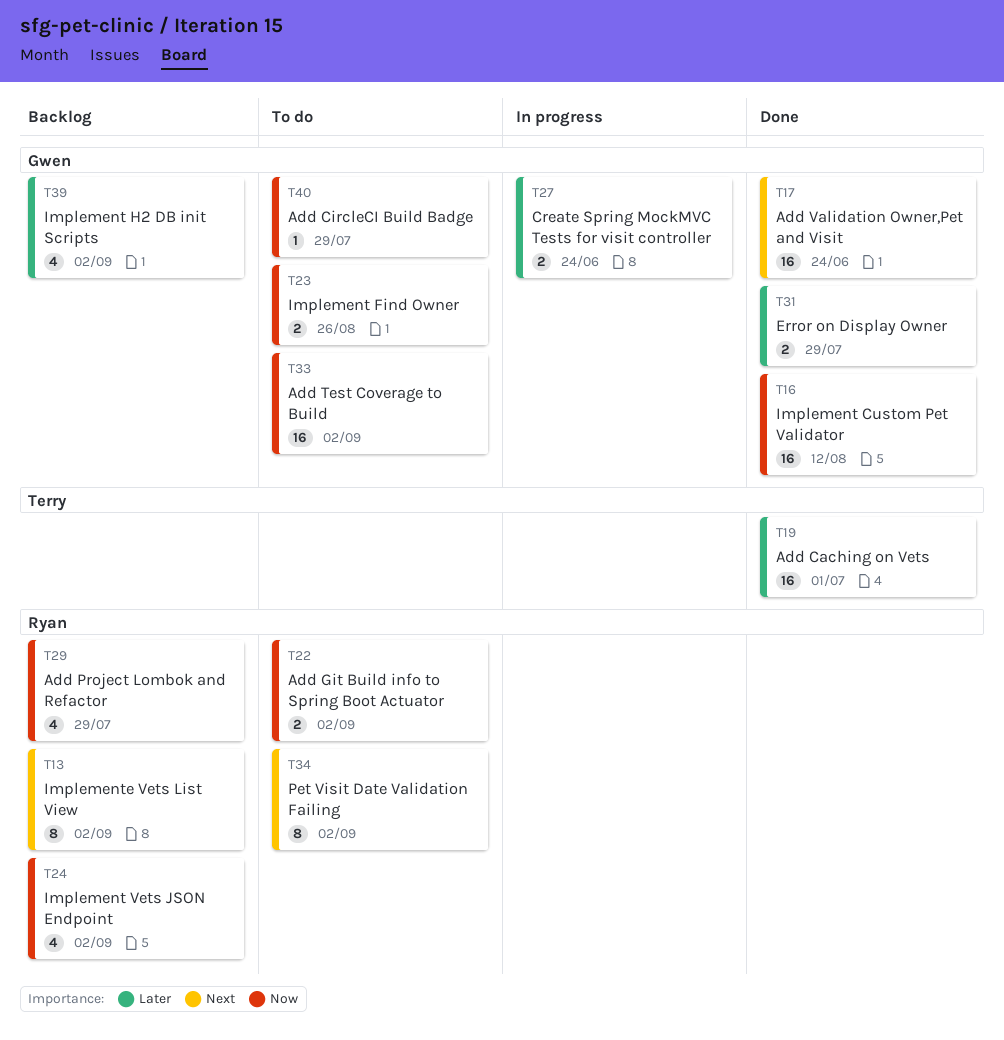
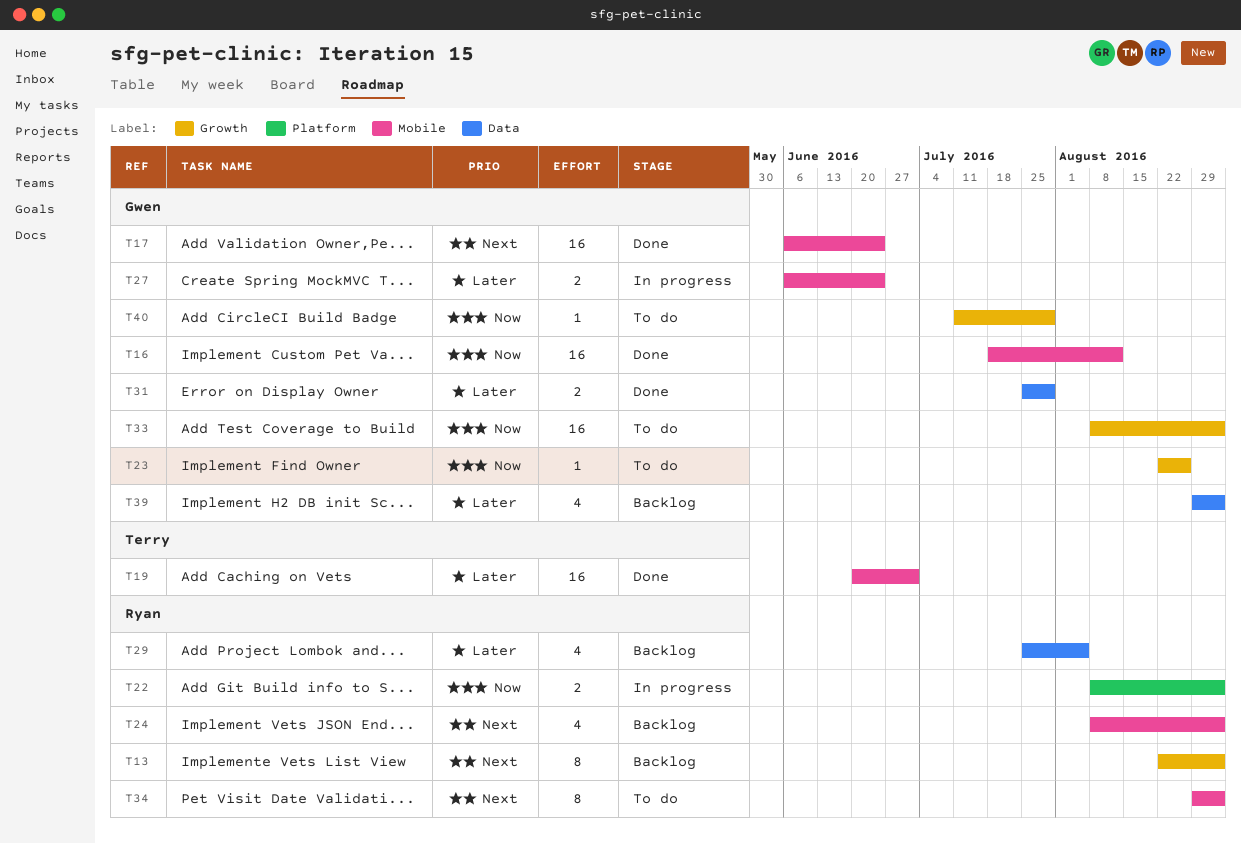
T22, status: To do -> In progress
T23, estimate: 2 -> 1
T24, priority: Now -> Next
T29, priority: Now -> Later
T29, due: Jul 29 -> Aug 5

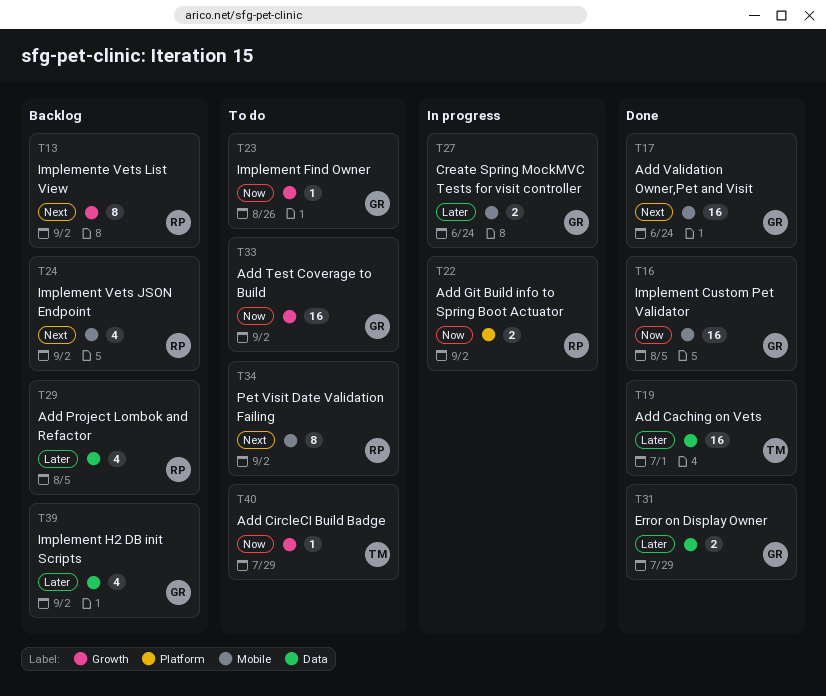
T16, due: Aug 12 -> Aug 5
T19, label: Mobile -> Data
T40, owner: Gwen -> Terry

